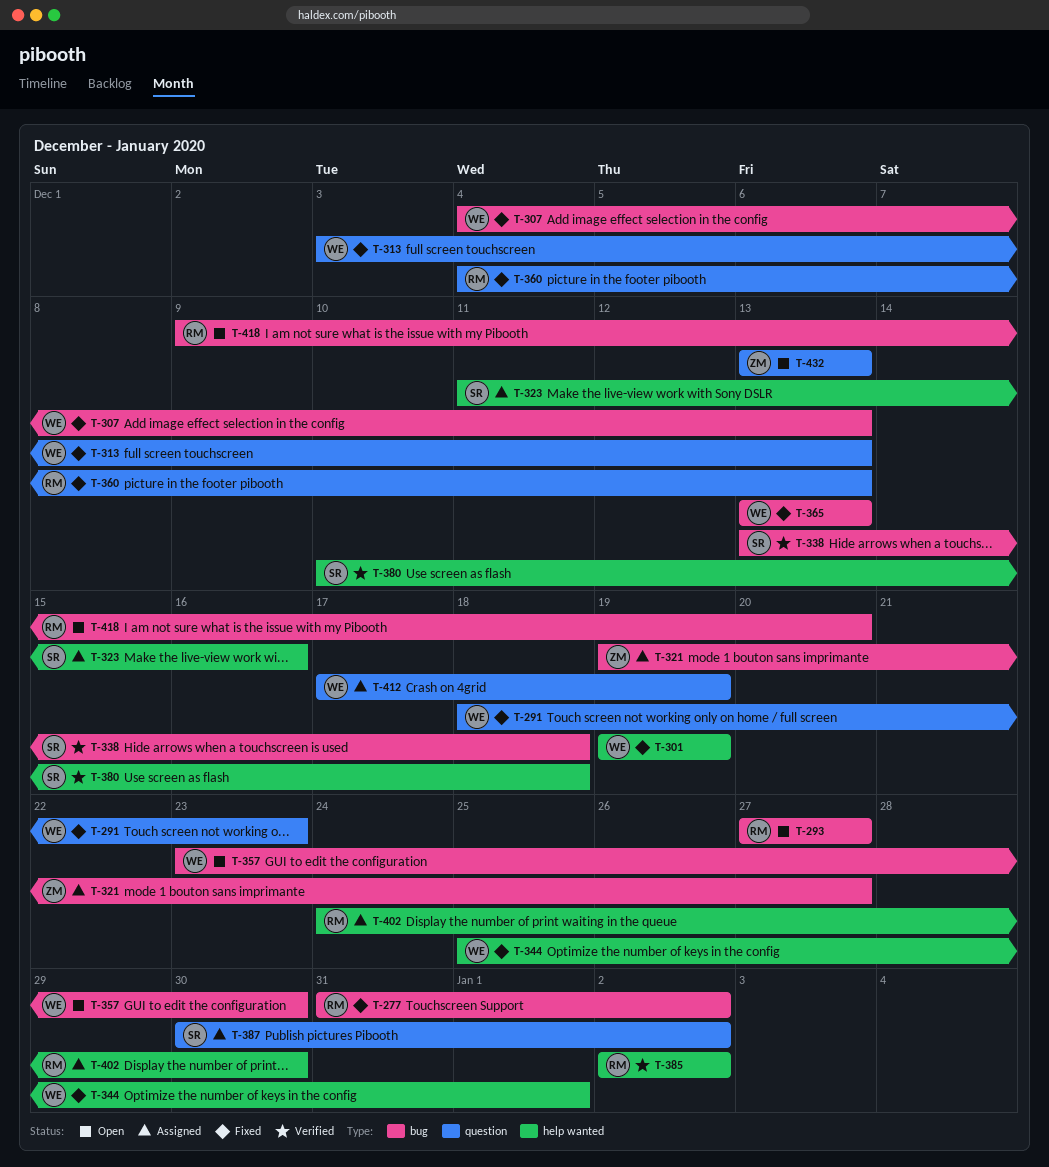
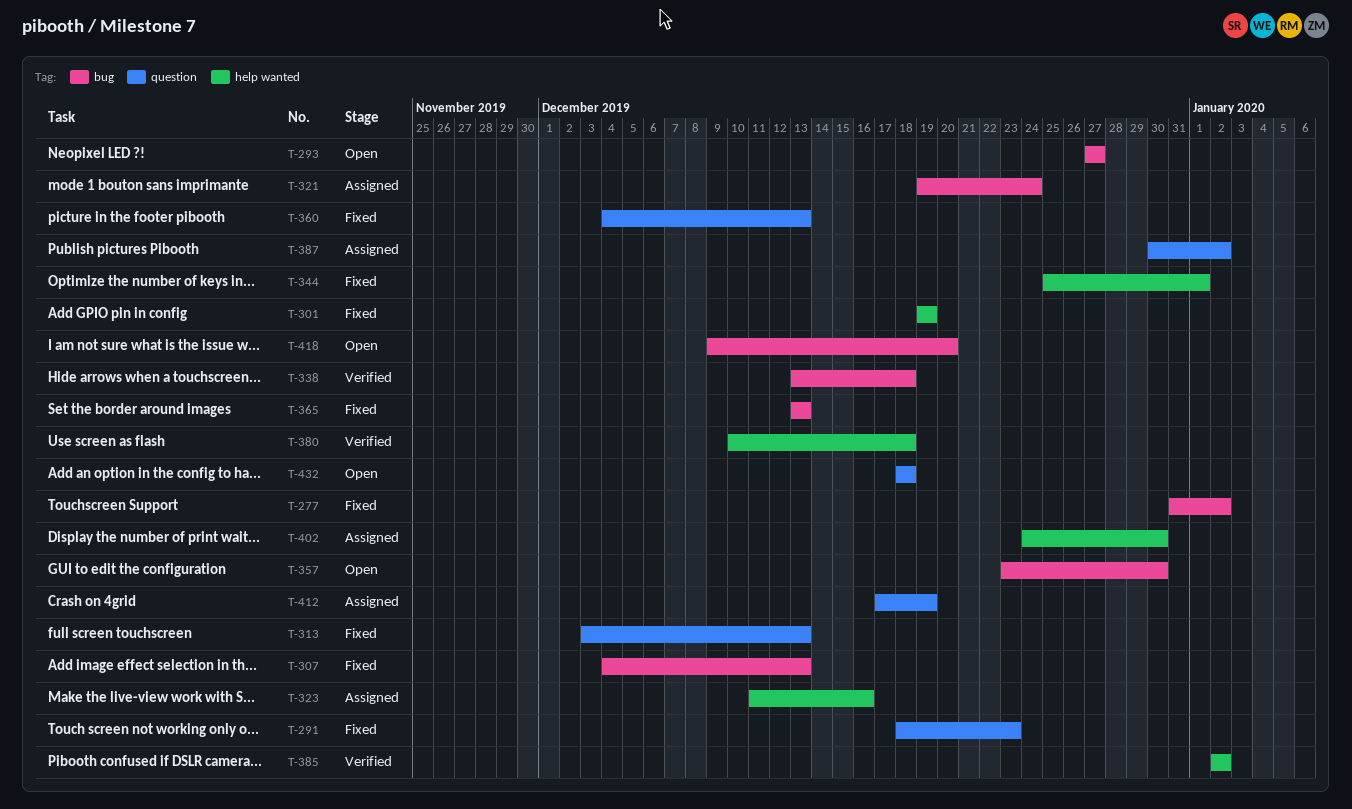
T-321, due: Dec 27 -> Dec 24
T-432, start: Dec 13 -> Dec 18
T-432, due: Dec 13 -> Dec 18

